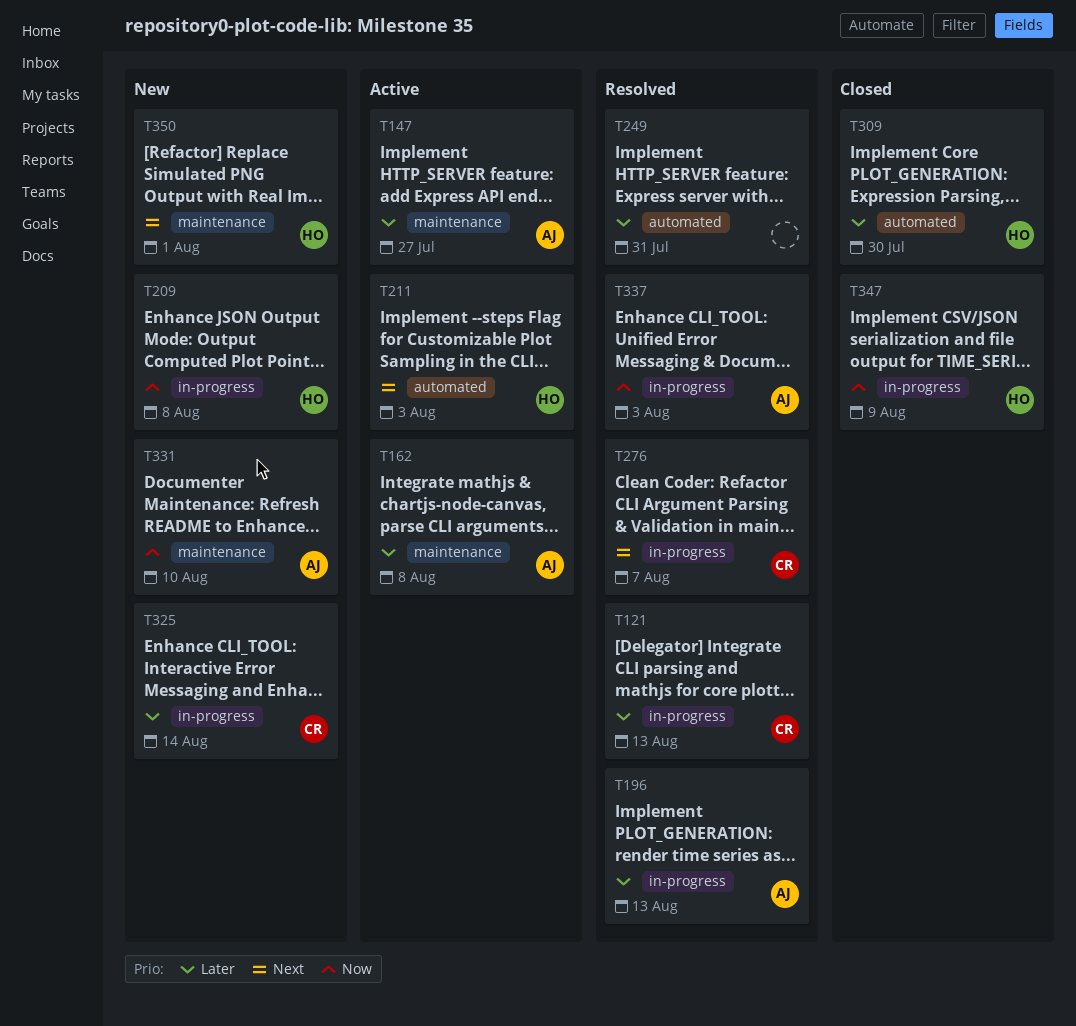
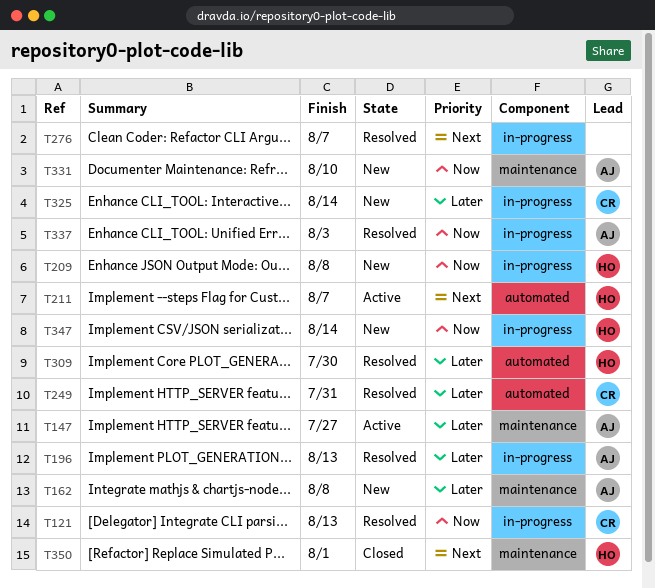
T121, priority: Later -> Now
T162, status: Active -> New
T211, due: Aug 3 -> Aug 7
T249, owner: none -> CR
T276, owner: CR -> none
T309, status: Closed -> Resolved
T347, status: Closed -> New
T347, due: Aug 9 -> Aug 14
T350, status: New -> Closed

